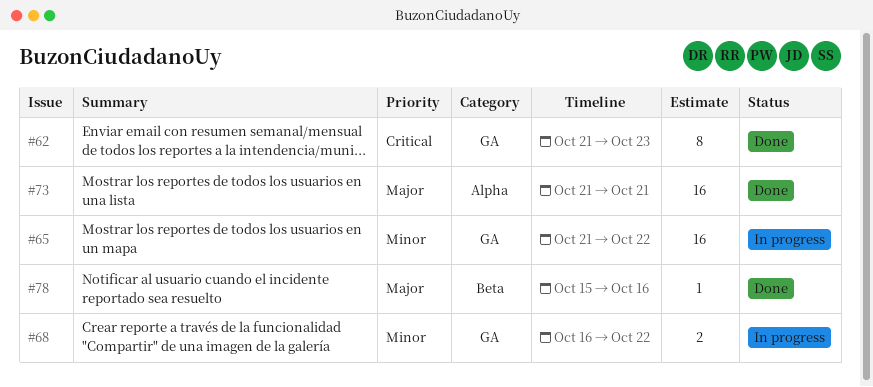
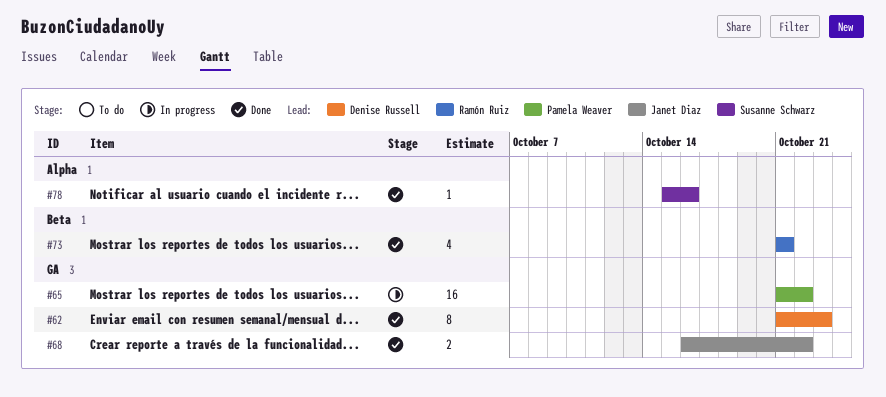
#68, status: In progress -> Done
#73, label: Alpha -> Beta
#73, estimate: 16 -> 4
#78, label: Beta -> Alpha

